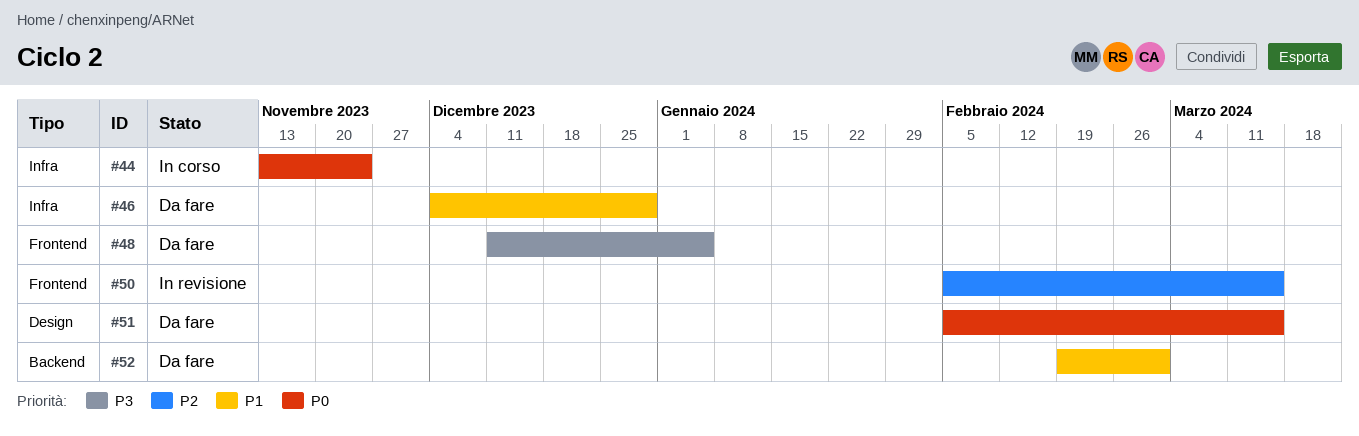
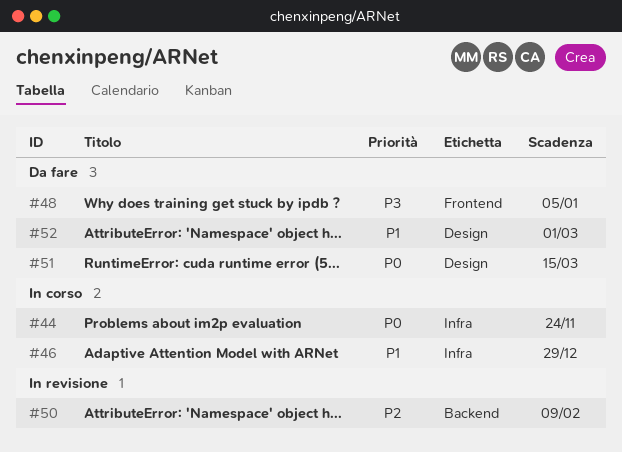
#46, status: Da fare -> In corso
#50, label: Frontend -> Backend
#50, due: Mar 15 -> Feb 9
#52, label: Backend -> Design

